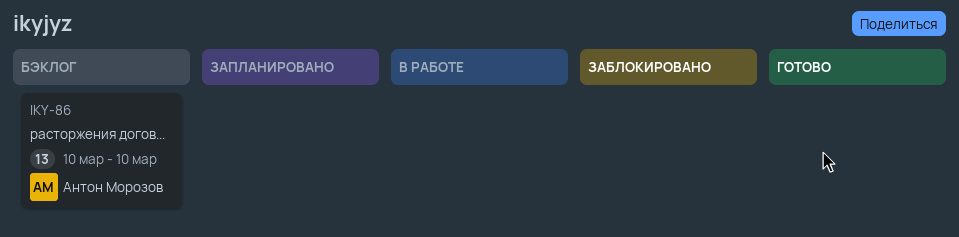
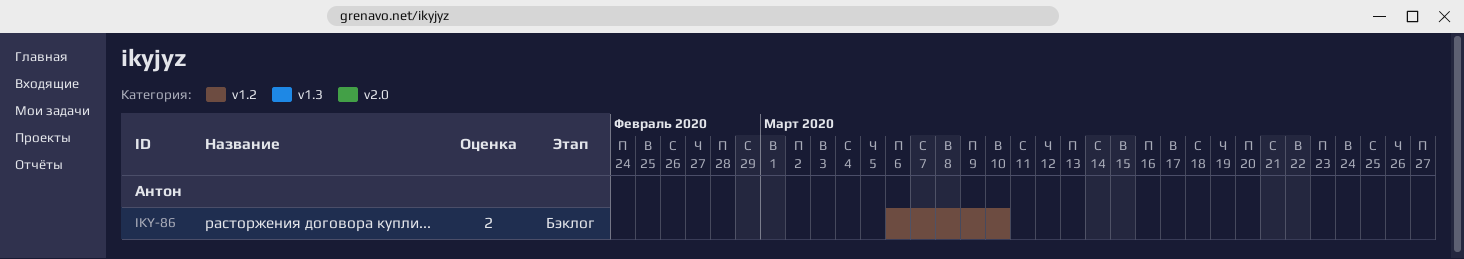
IKY-86, estimate: 13 -> 2
IKY-86, start: Mar 10 -> Mar 6

